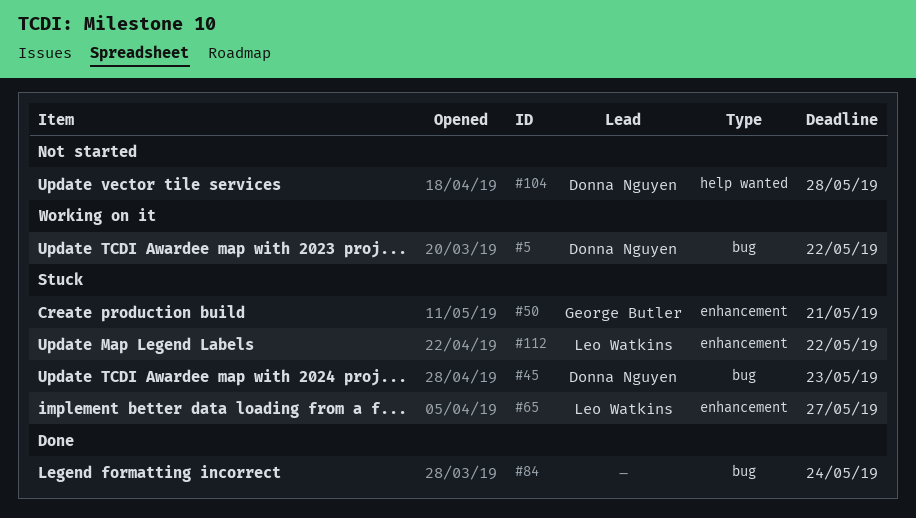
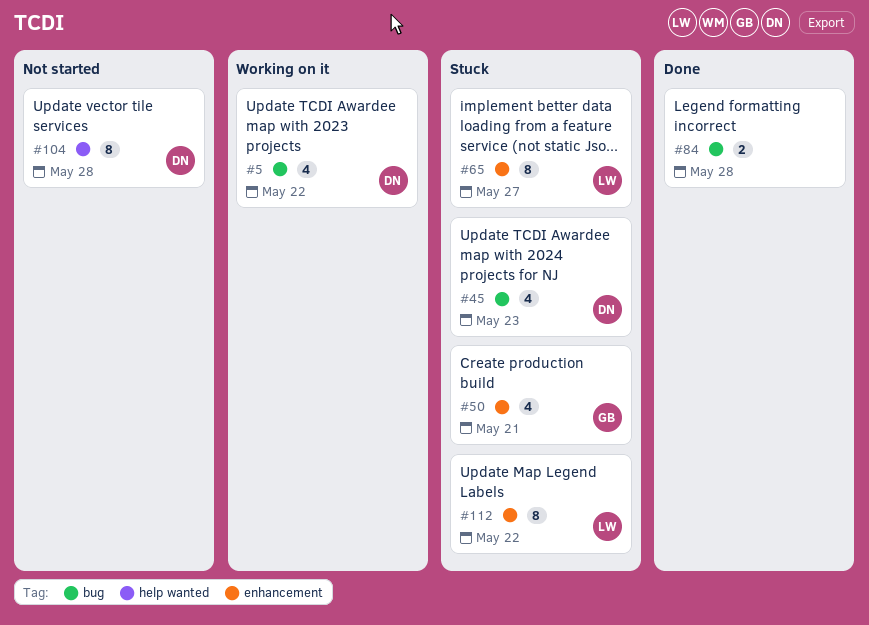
#84, due: May 24 -> May 28

